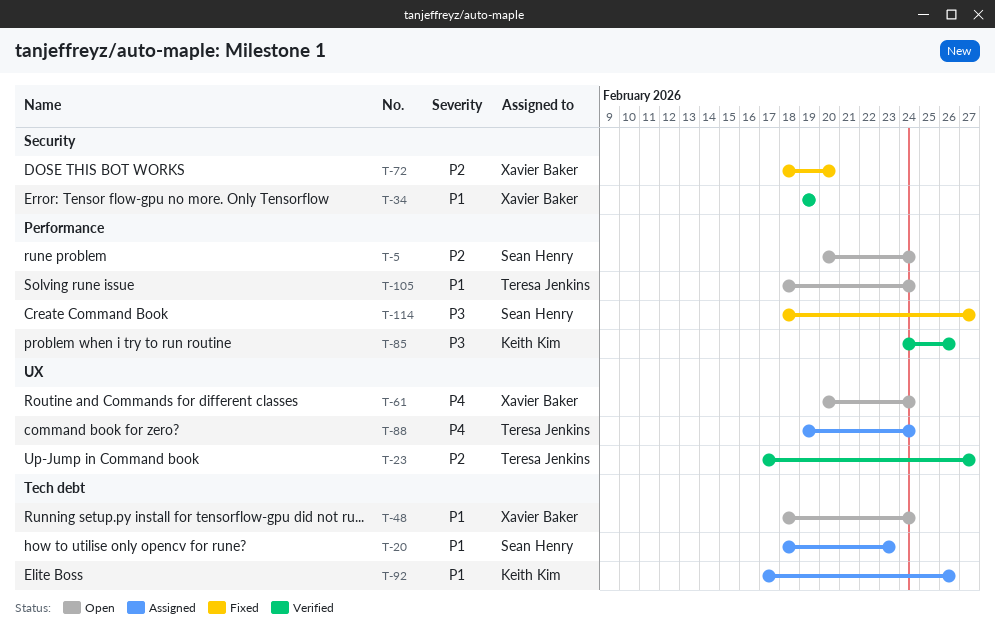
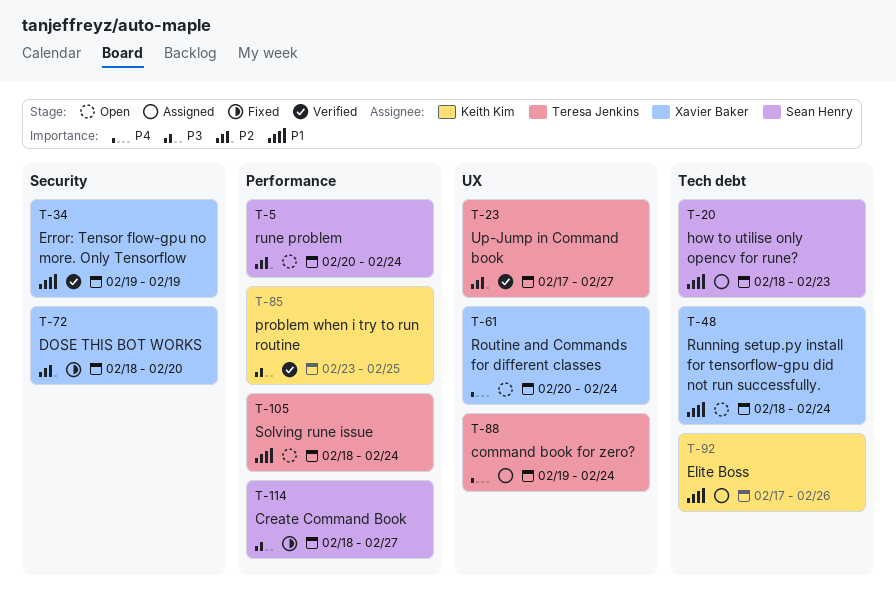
T-85, start: Feb 24 -> Feb 23
T-85, due: Feb 26 -> Feb 25

